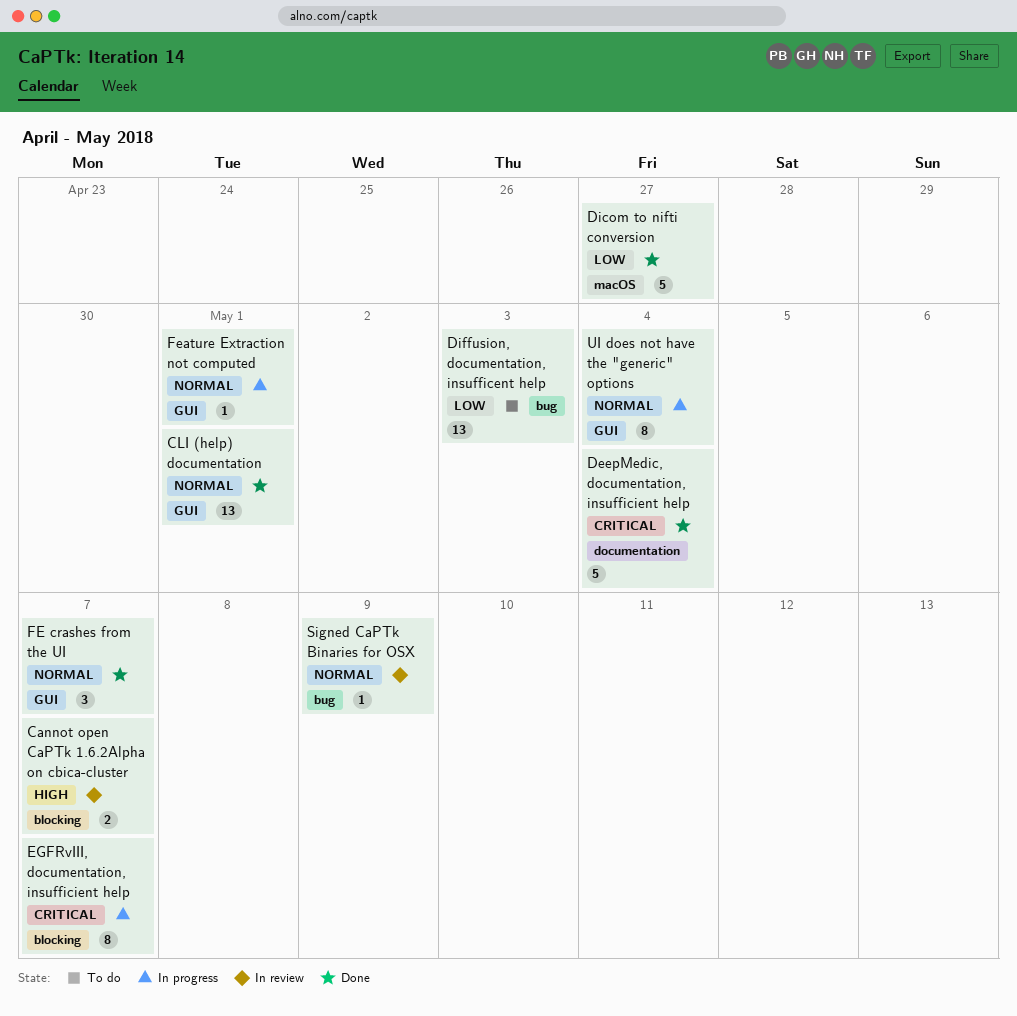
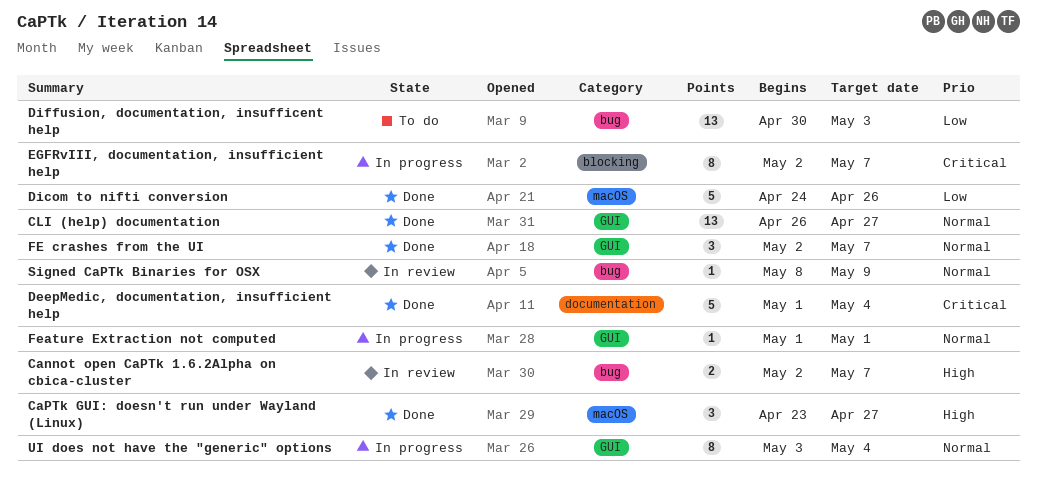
Cannot open CaPTk 1.6.2Alpha on cbica-cluster, label: blocking -> bug
CaPTk GUI: doesn't run under Wayland (Linux): none -> present
CLI (help) documentation, due: May 1 -> Apr 27
Dicom to nifti conversion, due: Apr 27 -> Apr 26

